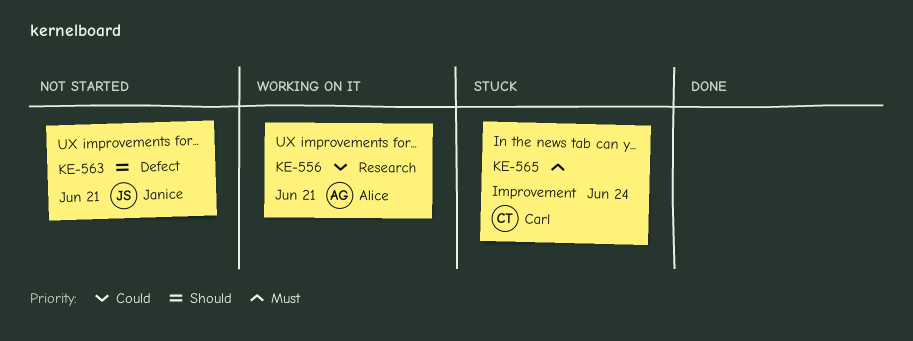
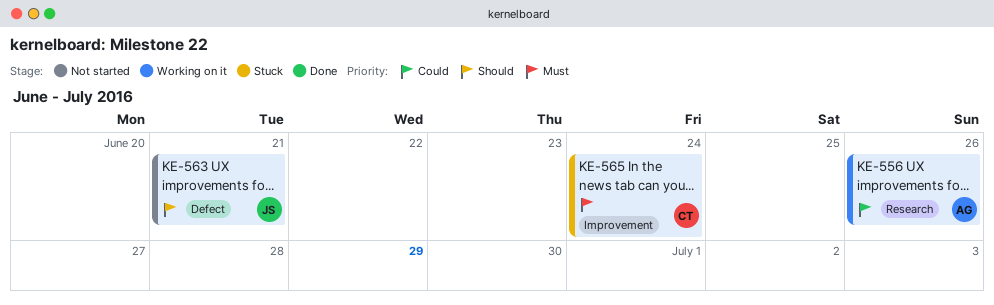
KE-556, due: Jun 21 -> Jun 26

